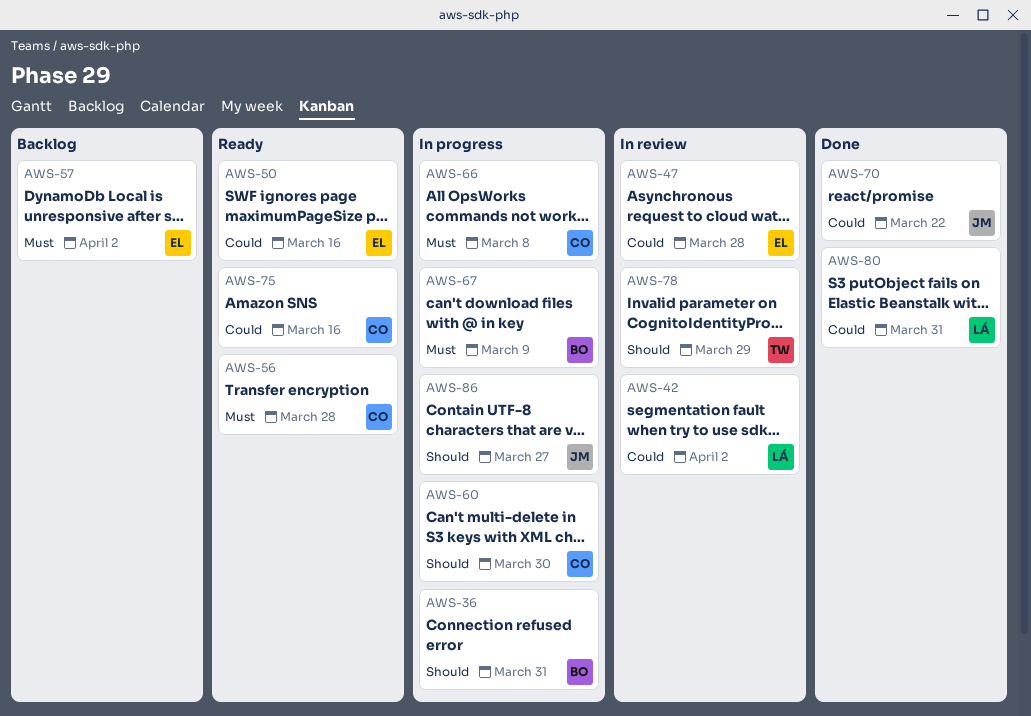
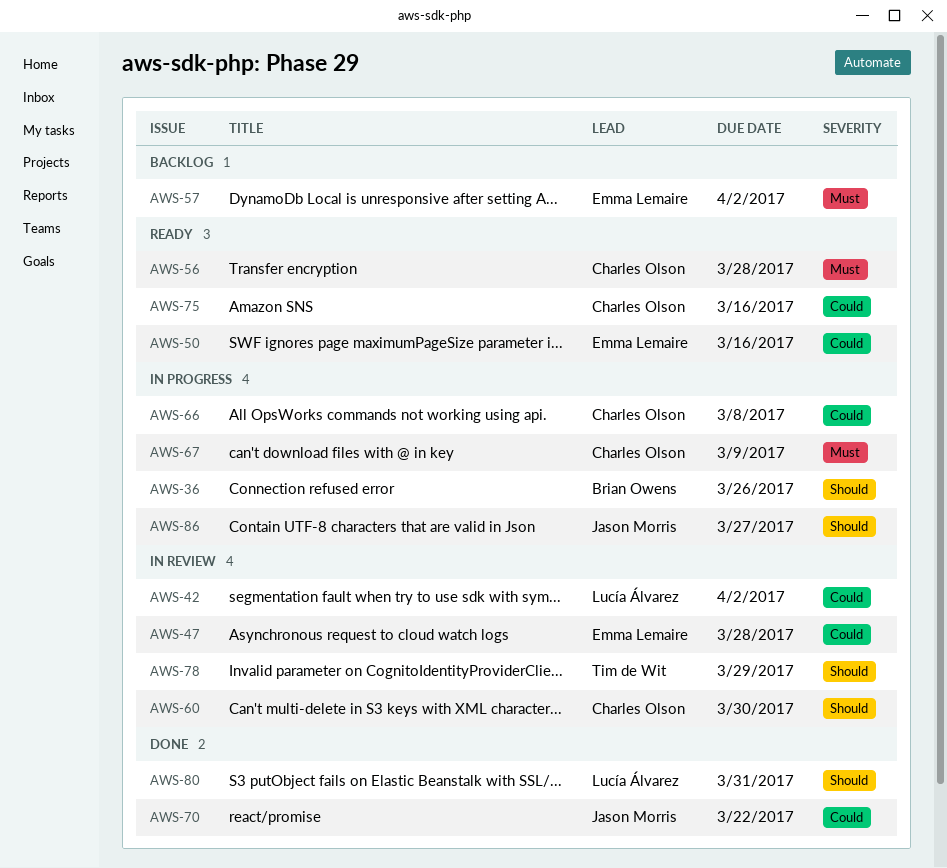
AWS-36, due: Mar 31 -> Mar 26
AWS-60, status: In progress -> In review
AWS-66, priority: Must -> Could
AWS-67, owner: Brian Owens -> Charles Olson
AWS-80, priority: Could -> Should

